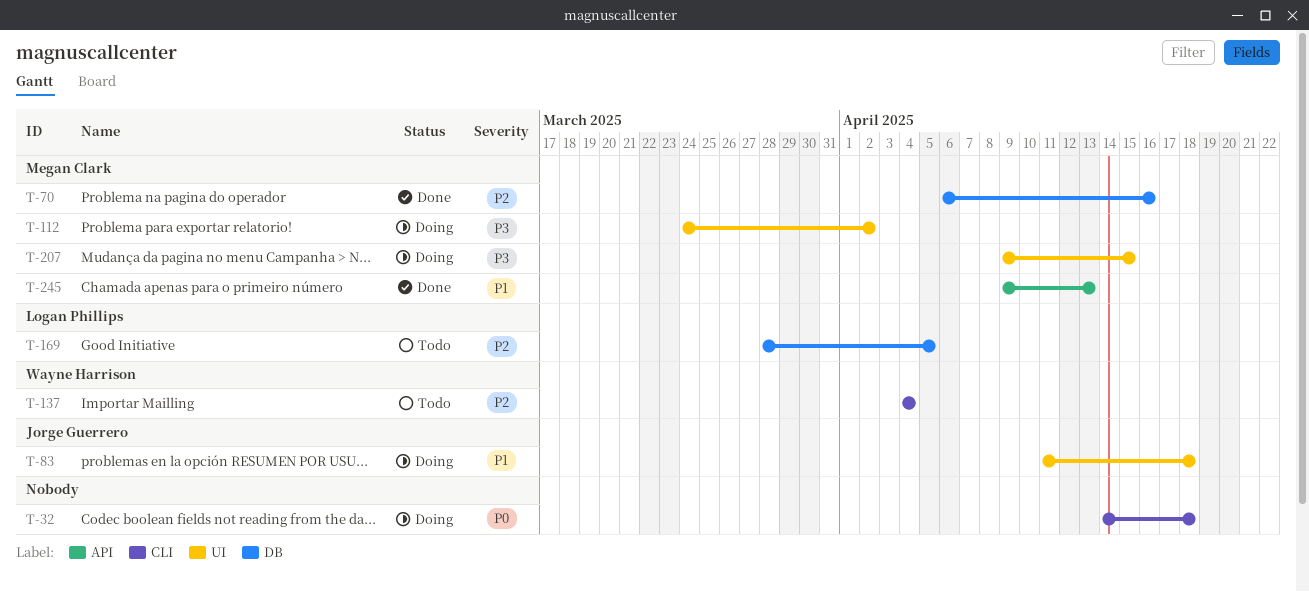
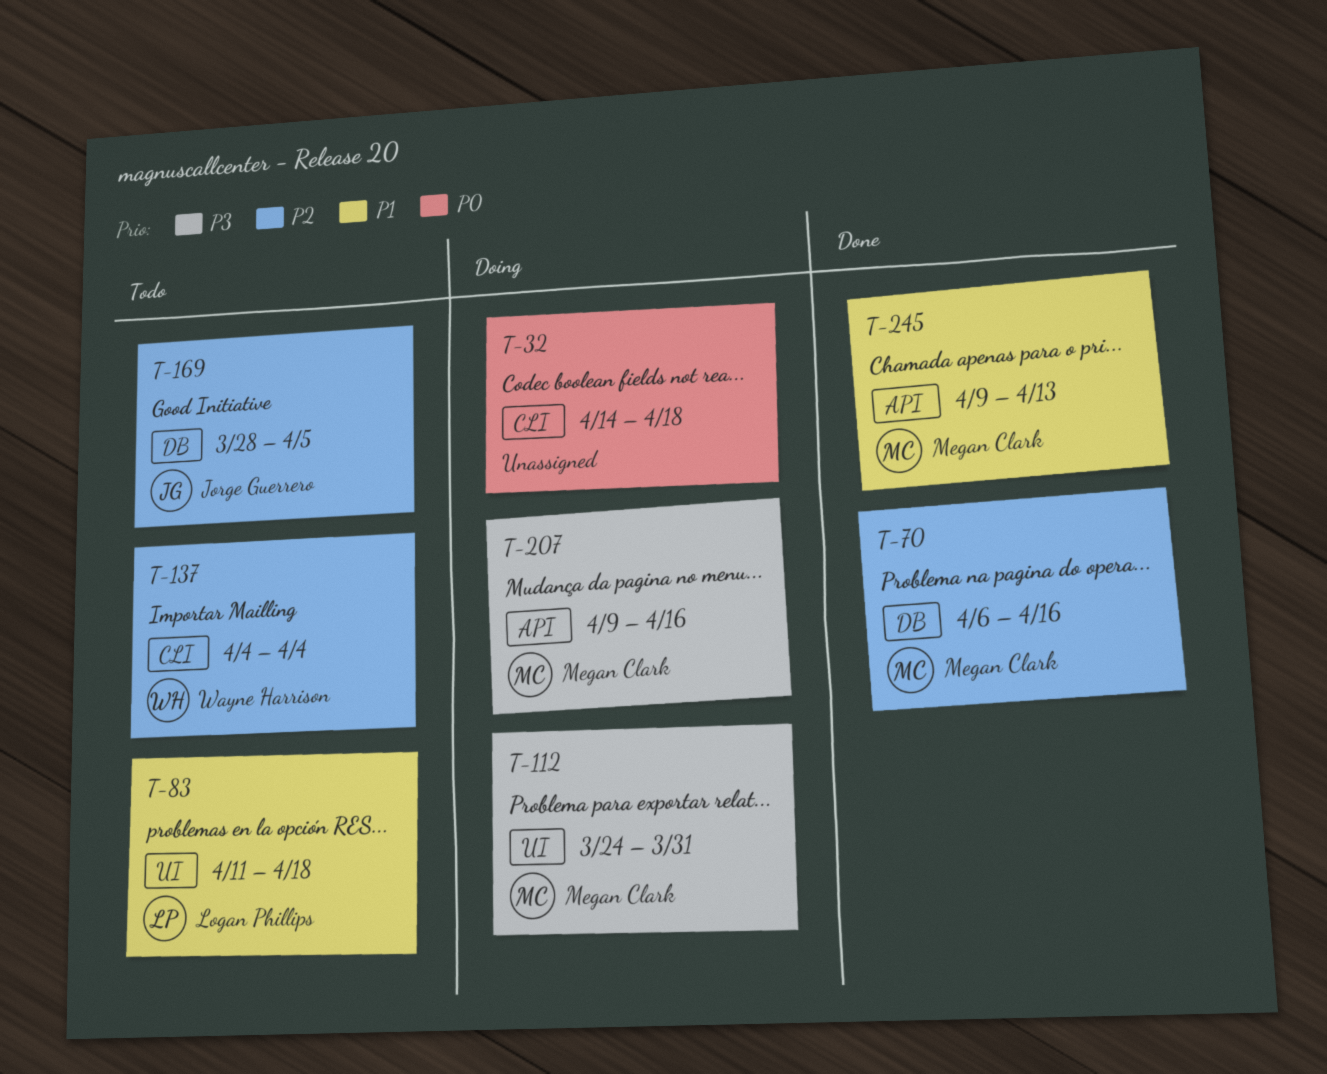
T-83, status: Doing -> Todo
T-83, owner: Jorge Guerrero -> Logan Phillips
T-112, due: Apr 2 -> Mar 31
T-169, owner: Logan Phillips -> Jorge Guerrero
T-207, label: UI -> API
T-207, due: Apr 15 -> Apr 16

